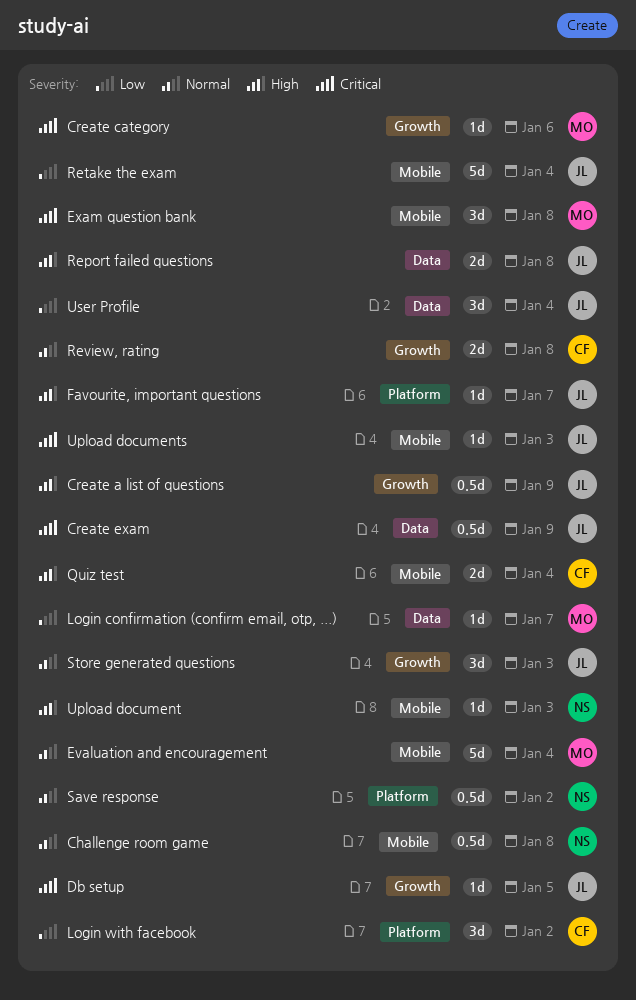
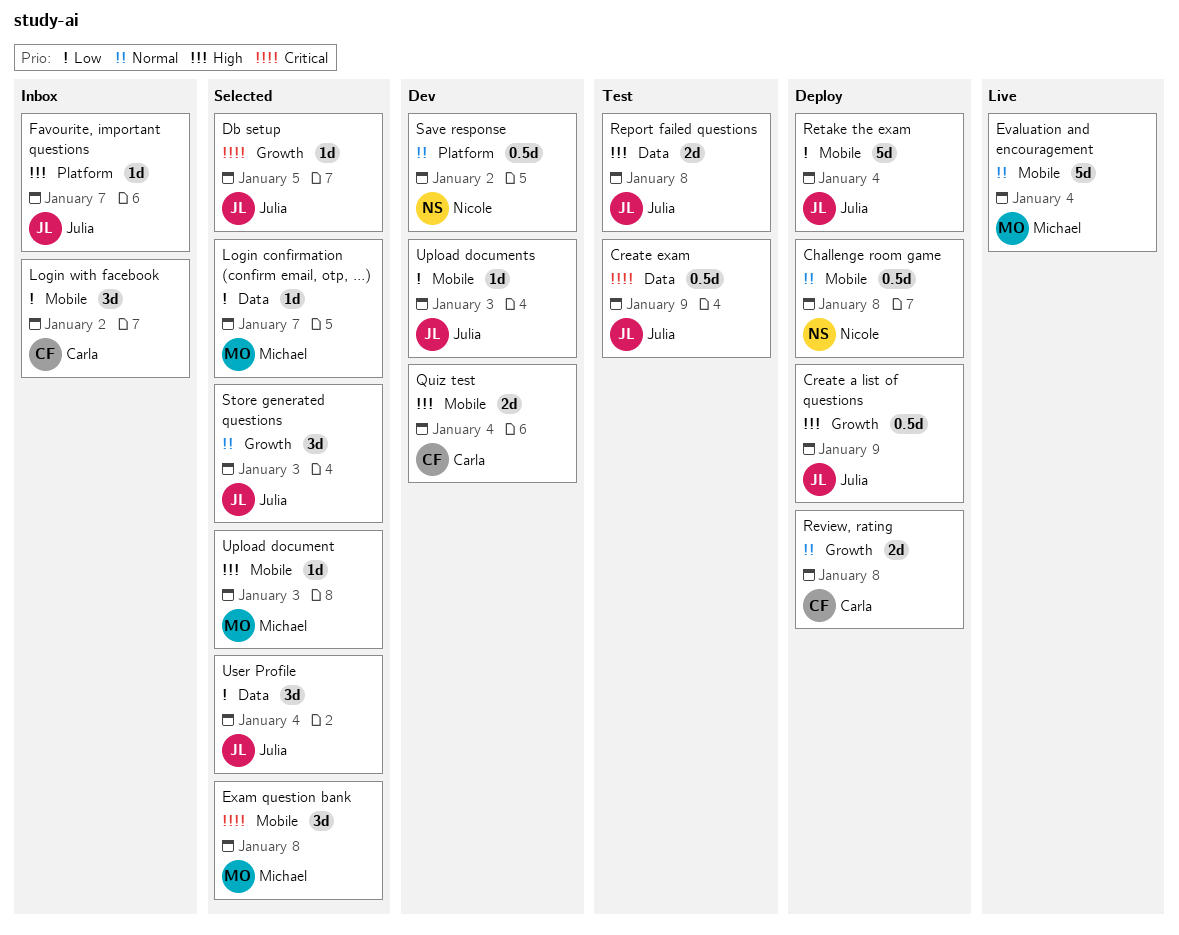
Create category: present -> none
Login with facebook, label: Platform -> Mobile
Upload document, owner: Nicole -> Michael
Upload documents, priority: Critical -> Low

